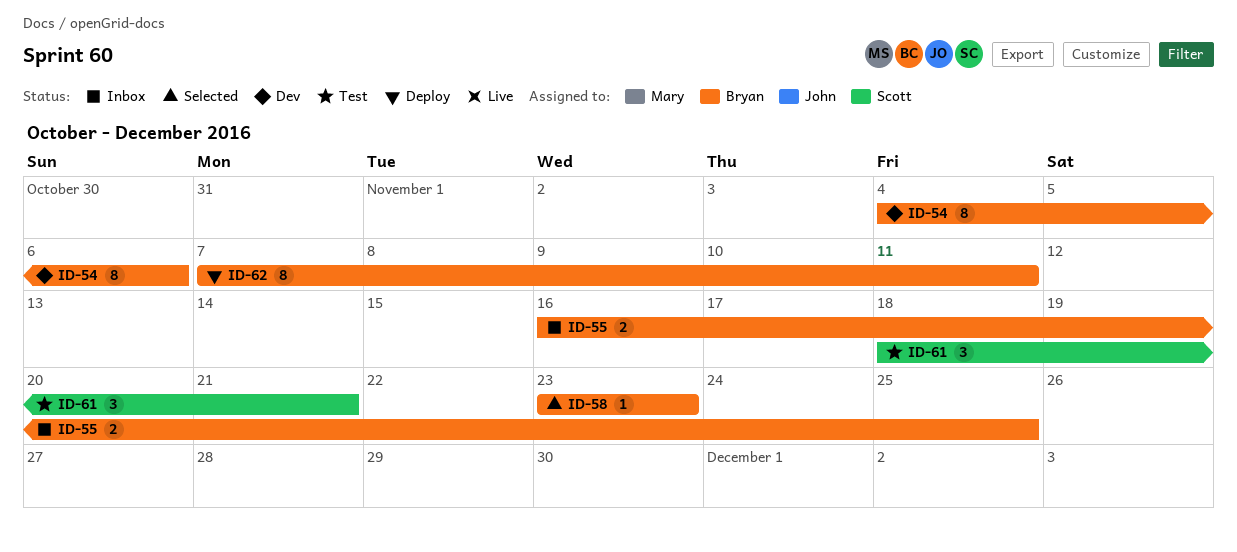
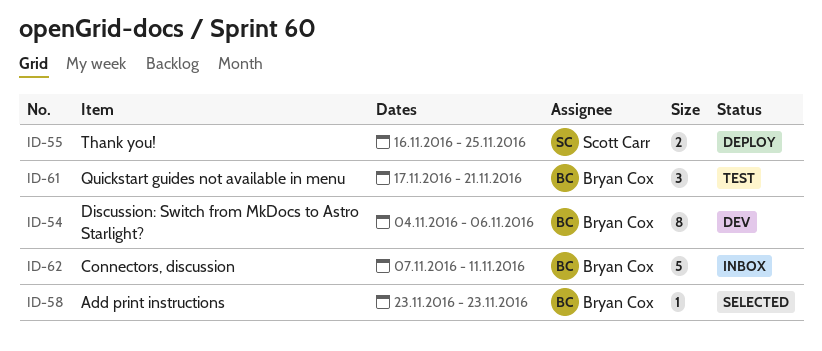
ID-55, status: Inbox -> Deploy
ID-55, owner: Bryan Cox -> Scott Carr
ID-61, owner: Scott Carr -> Bryan Cox
ID-61, start: Nov 18 -> Nov 17
ID-62, status: Deploy -> Inbox
ID-62, estimate: 8 -> 5

